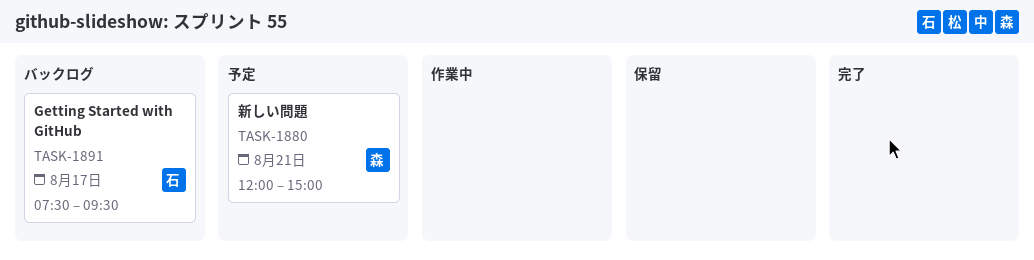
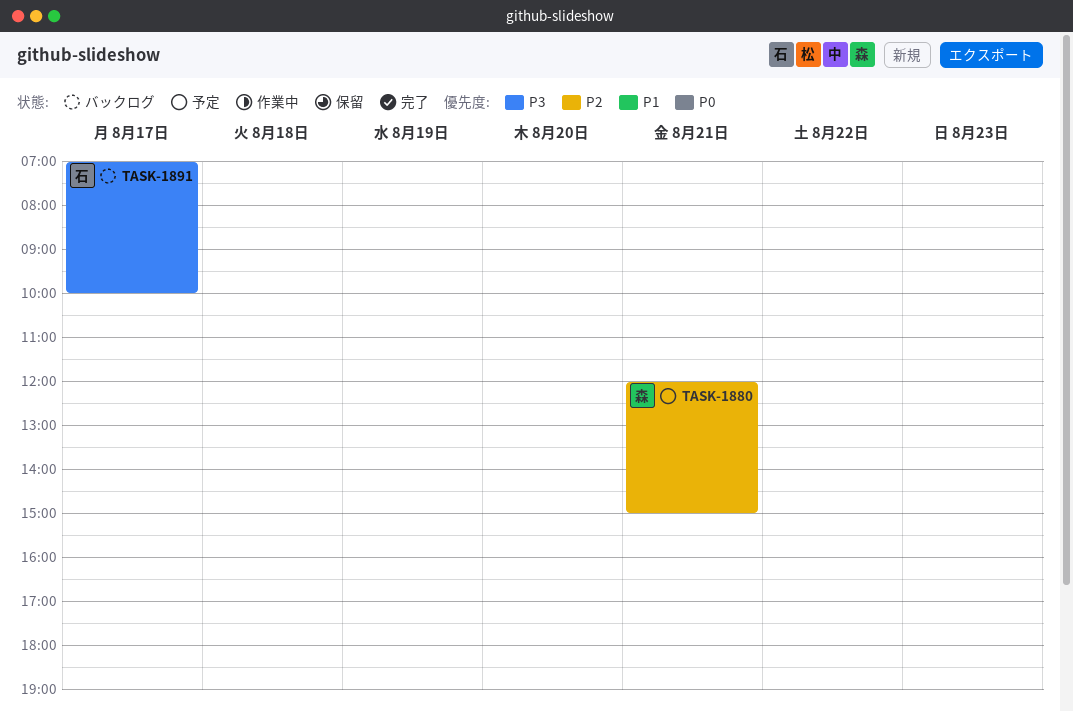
TASK-1891, begins: 07:30 -> 07:00
TASK-1891, ends: 09:30 -> 10:00

